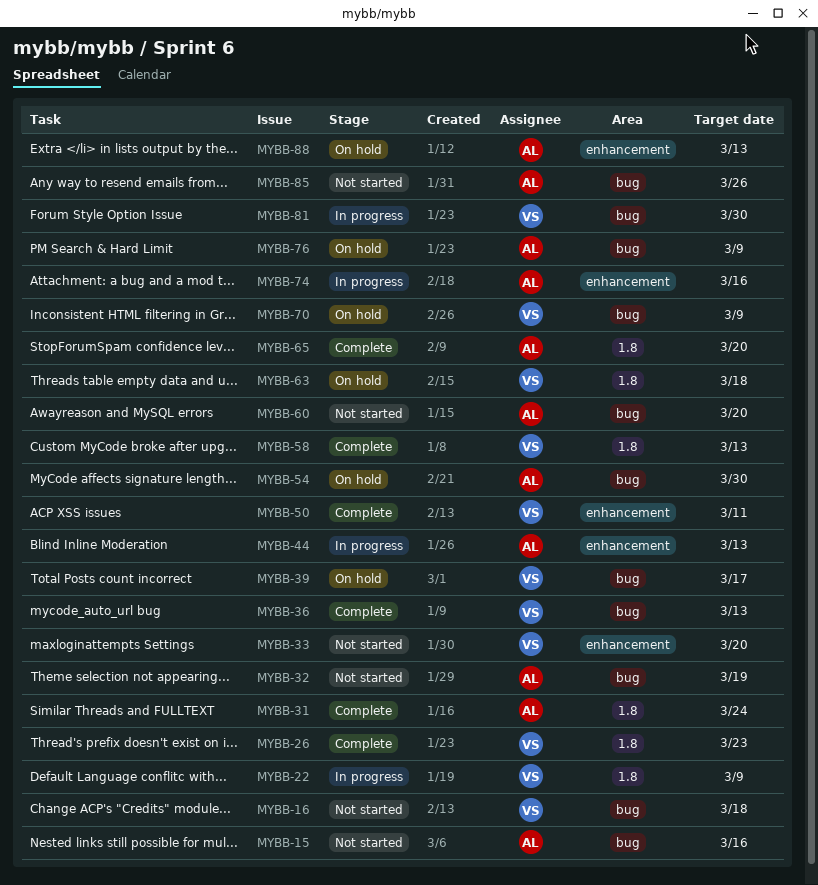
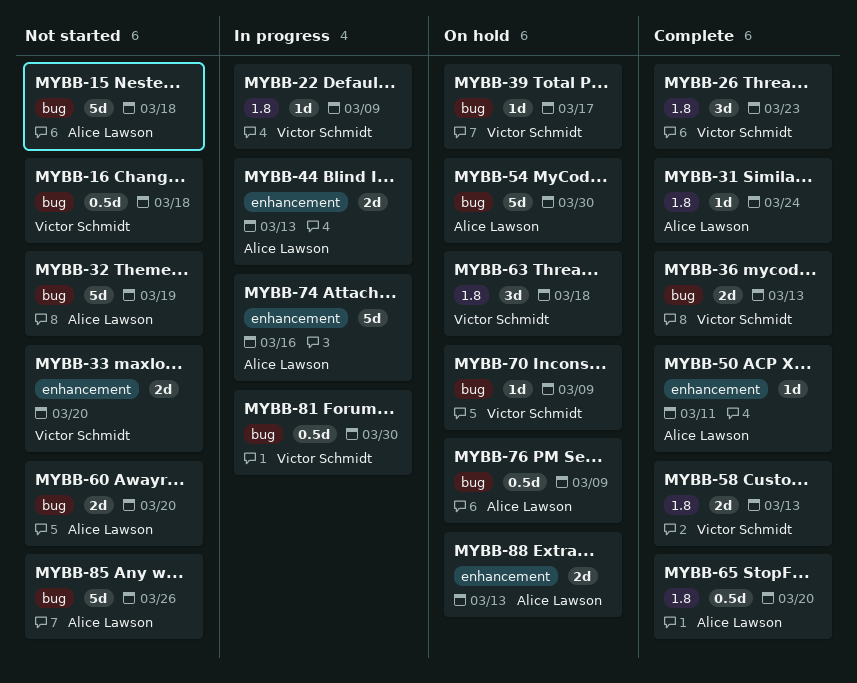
MYBB-15, due: Mar 16 -> Mar 18
MYBB-50, owner: Victor Schmidt -> Alice Lawson

